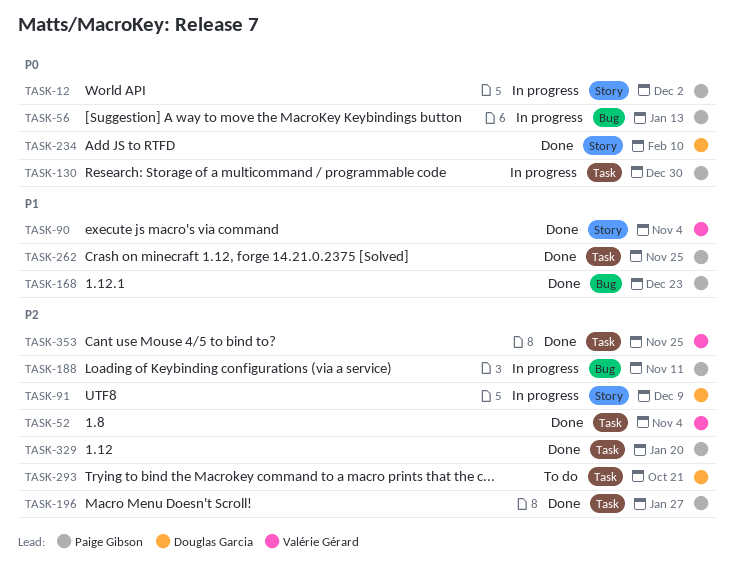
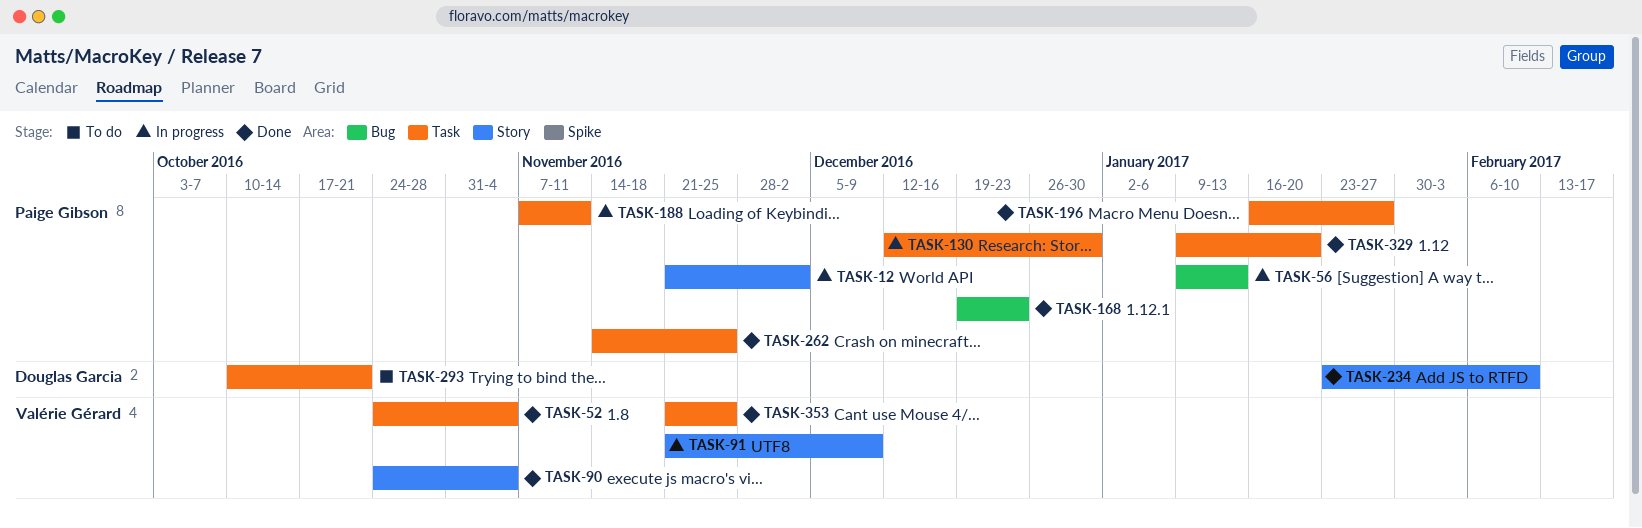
TASK-91, owner: Douglas Garcia -> Valérie Gérard
TASK-188, label: Bug -> Task

